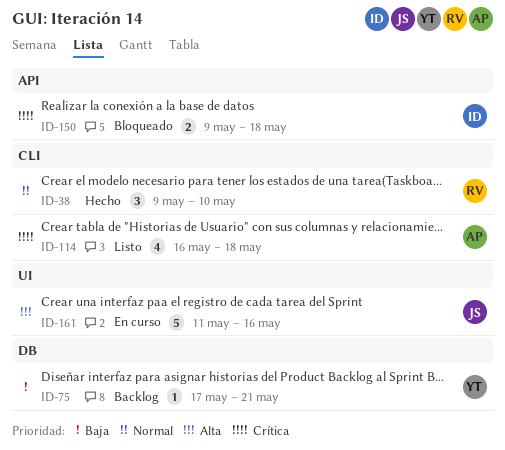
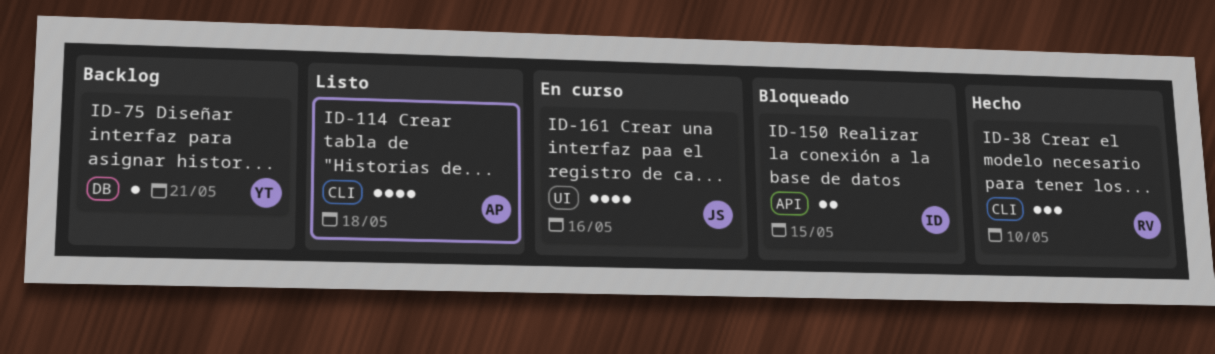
ID-150, due: May 18 -> May 15
ID-161, estimate: 5 -> 4

